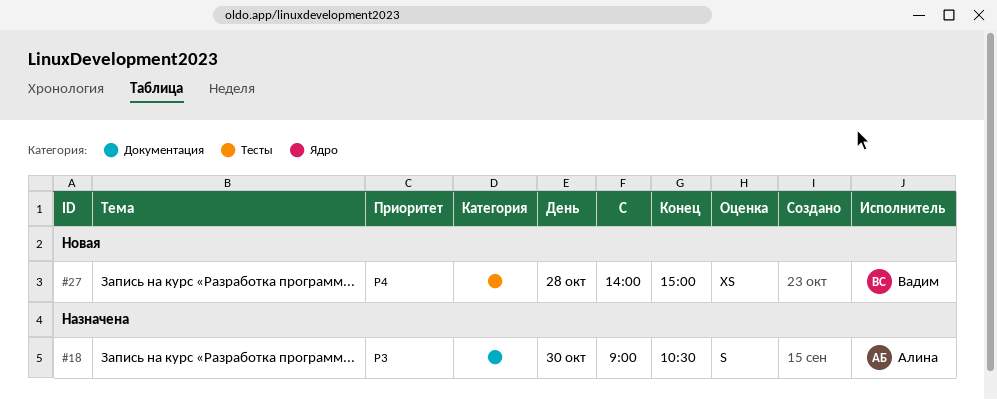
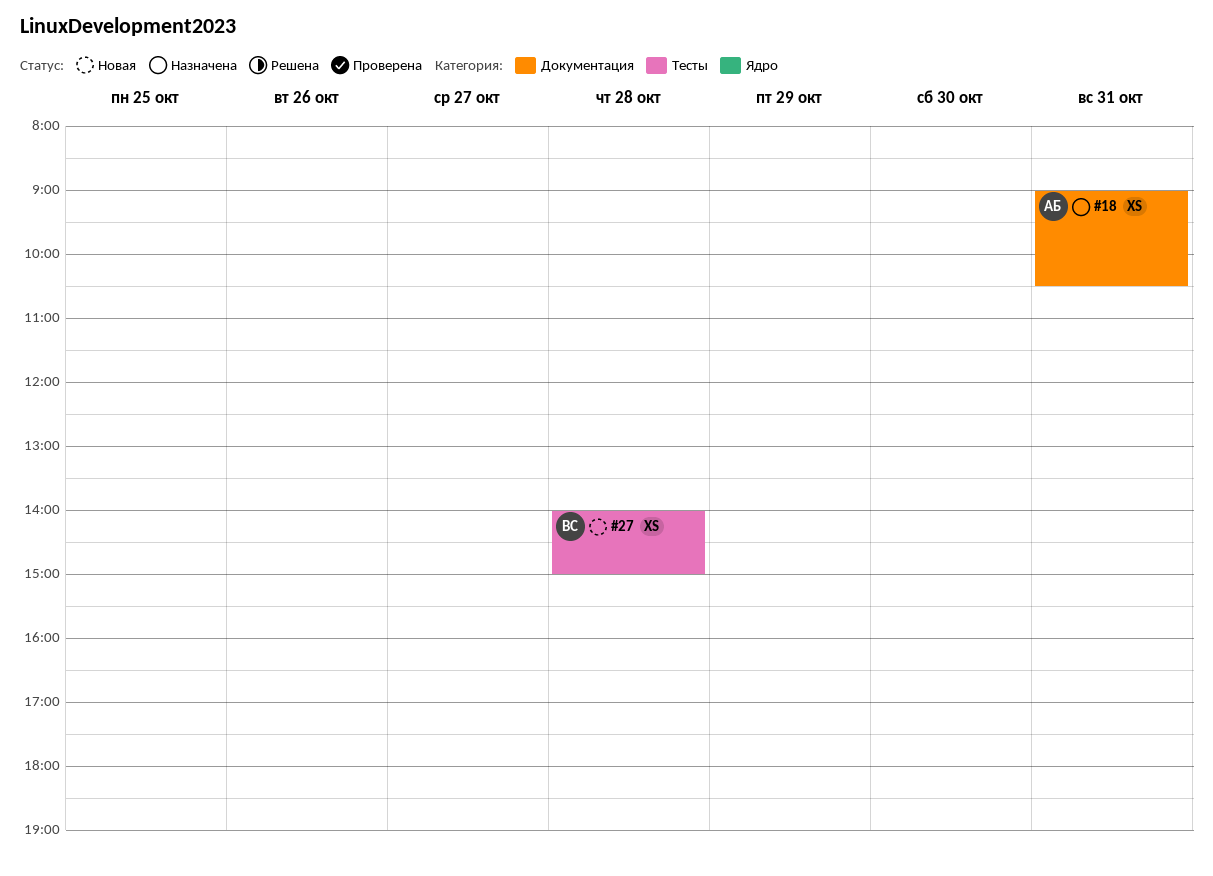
#18, estimate: S -> XS
#18, day: Oct 30 -> Oct 31

